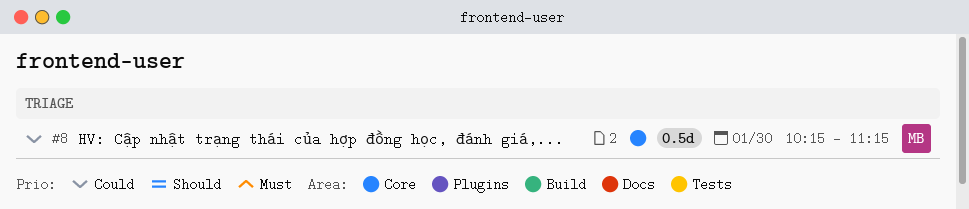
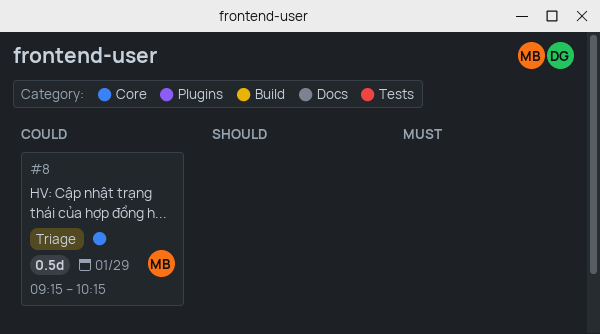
#8, day: Jan 30 -> Jan 29
#8, begins: 10:15 -> 09:15
#8, ends: 11:15 -> 10:15

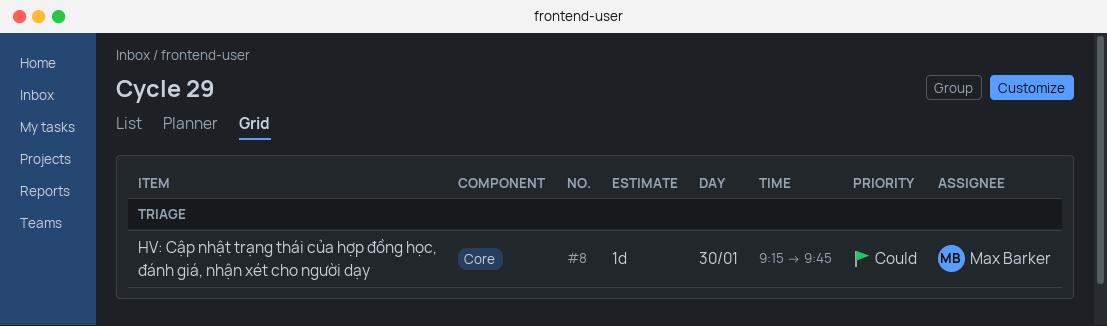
#8, estimate: 0.5d -> 1d
#8, day: Jan 29 -> Jan 30
#8, ends: 10:15 -> 09:45

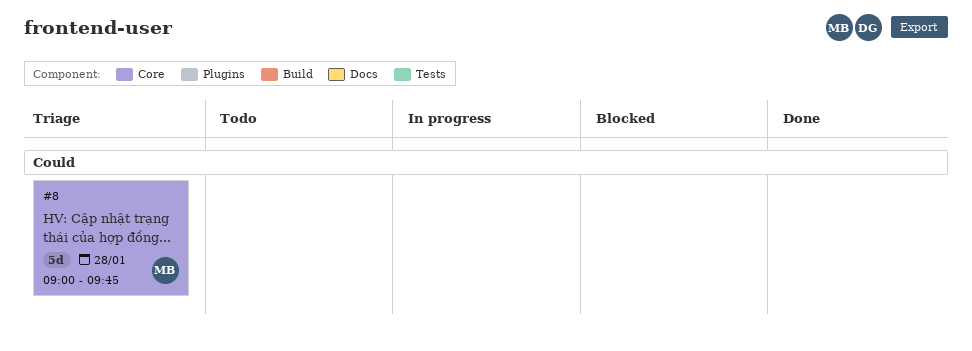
#8, estimate: 1d -> 5d
#8, day: Jan 30 -> Jan 28
#8, begins: 09:15 -> 09:00

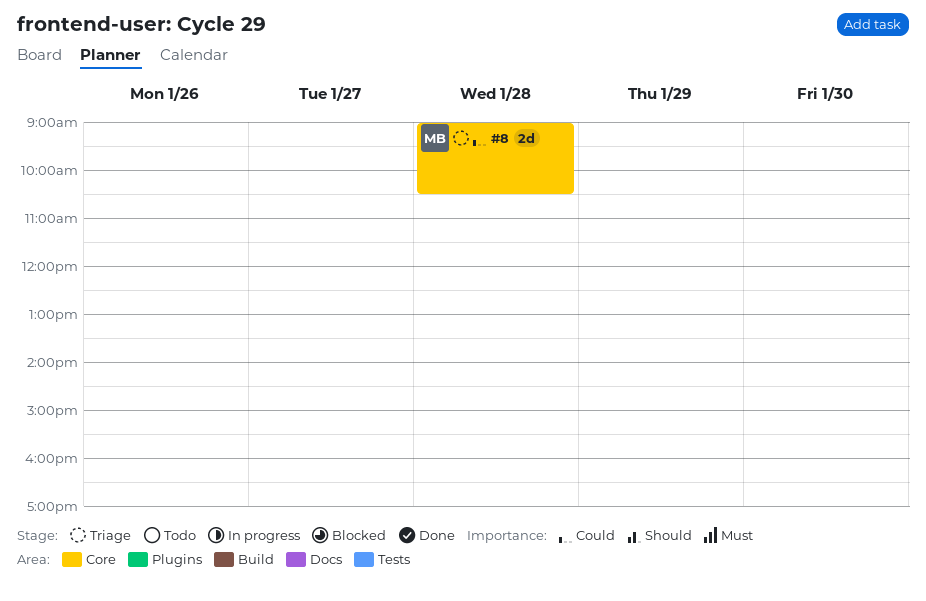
#8, estimate: 5d -> 2d
#8, ends: 09:45 -> 10:30

